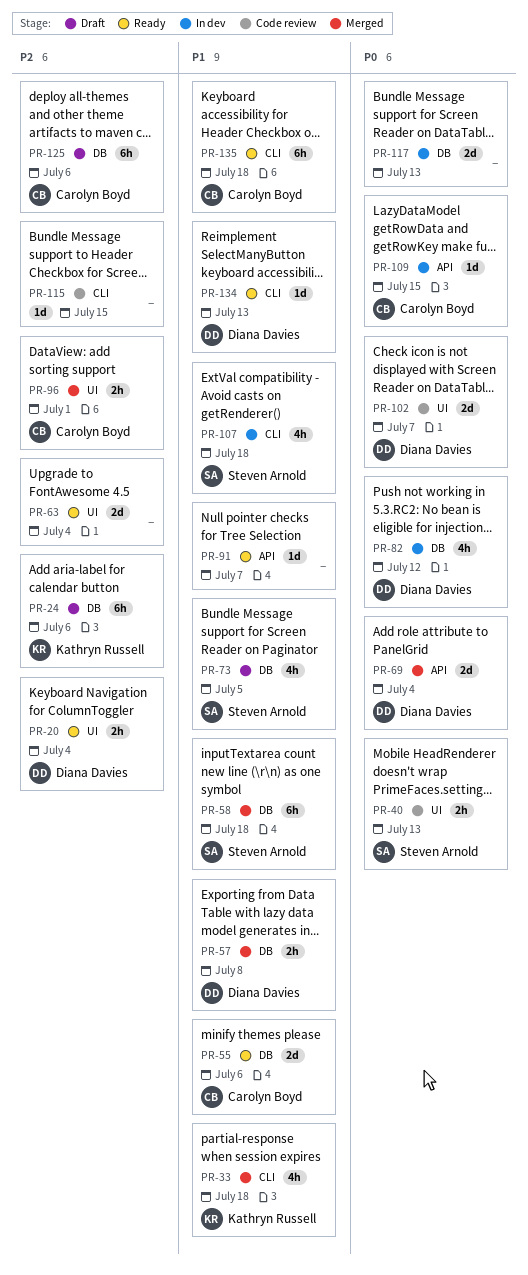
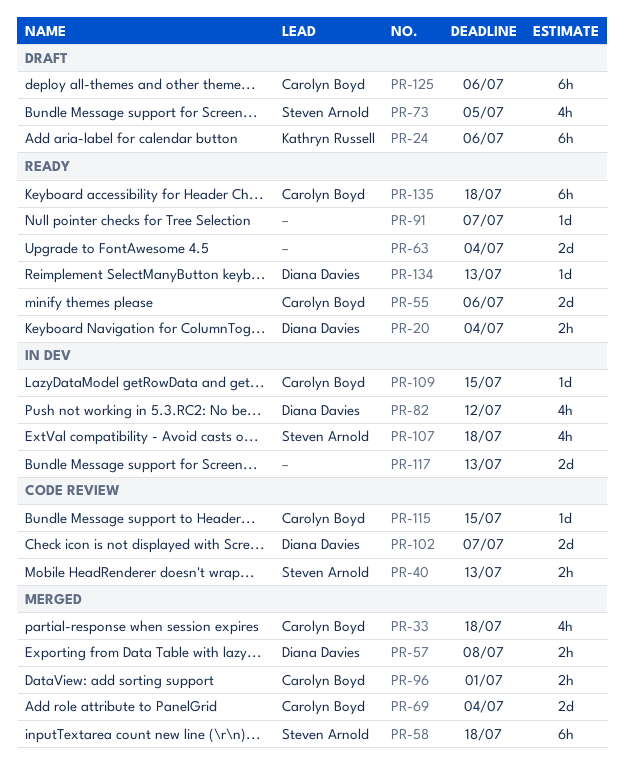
PR-33, owner: Kathryn Russell -> Carolyn Boyd
PR-69, owner: Diana Davies -> Carolyn Boyd
PR-115, owner: none -> Carolyn Boyd

